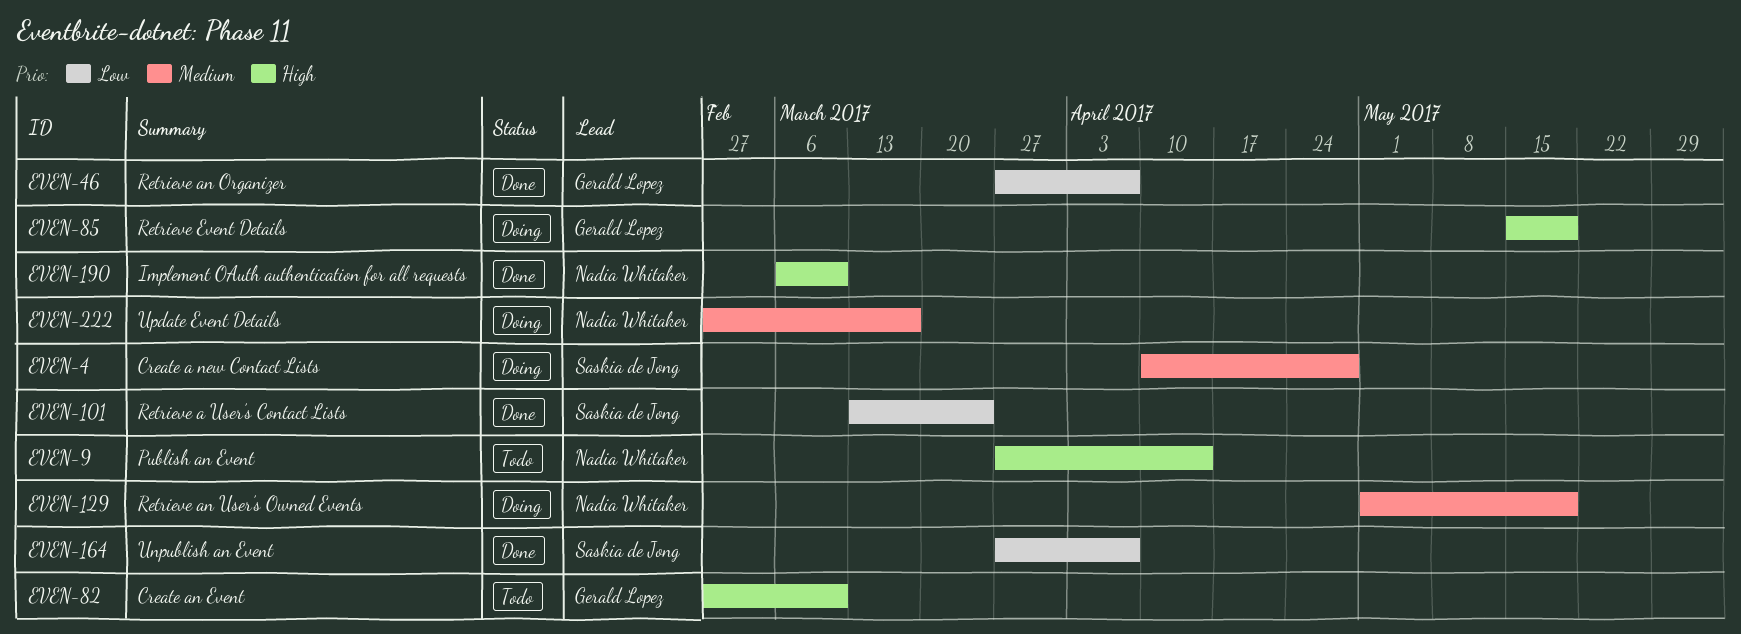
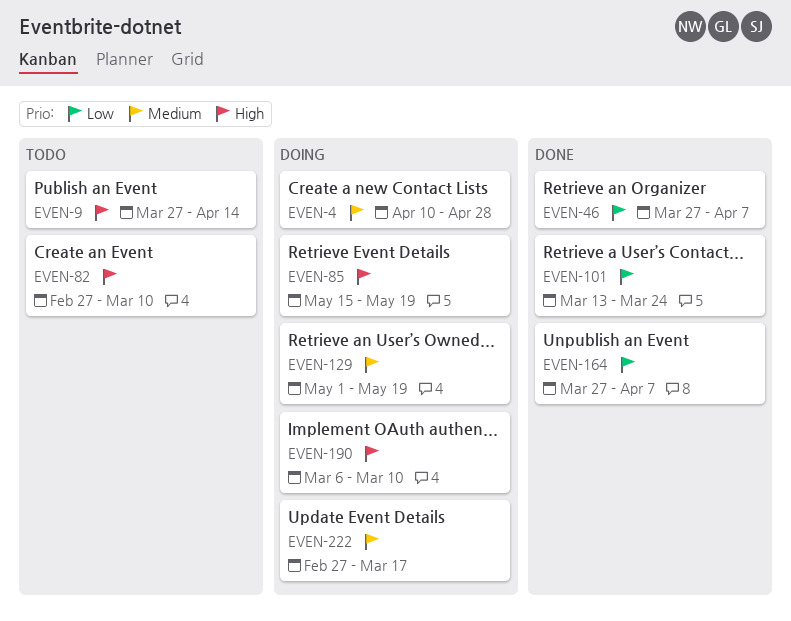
EVEN-190, status: Done -> Doing

